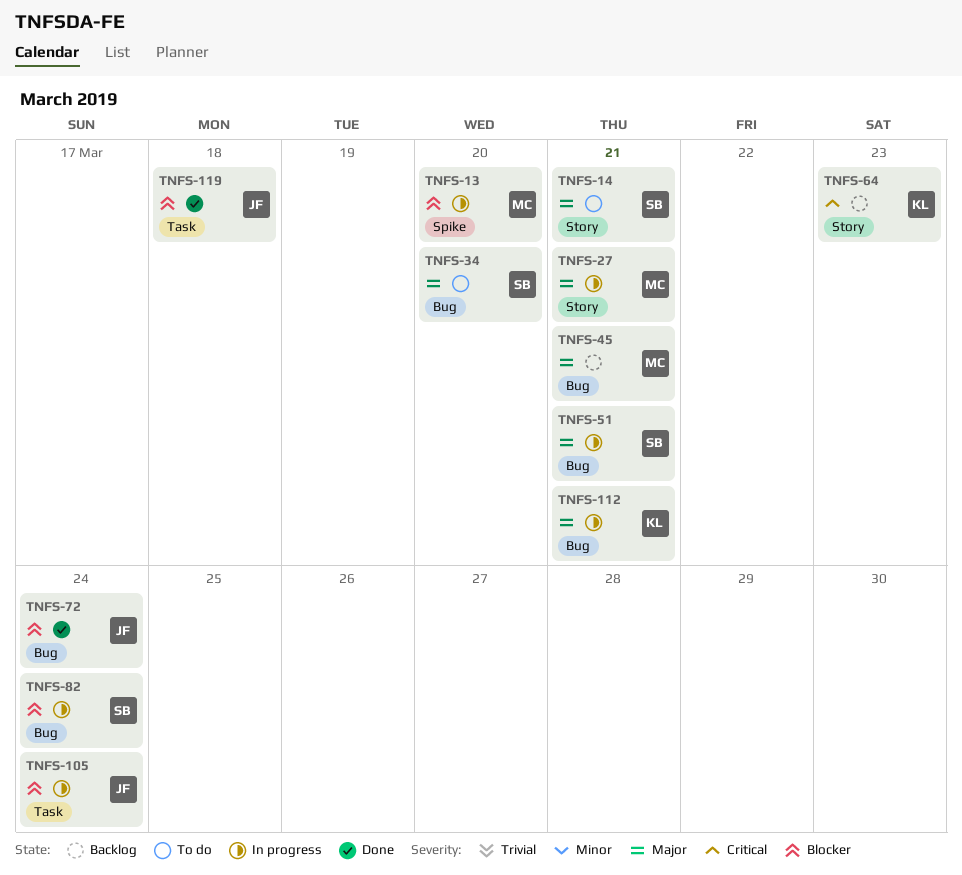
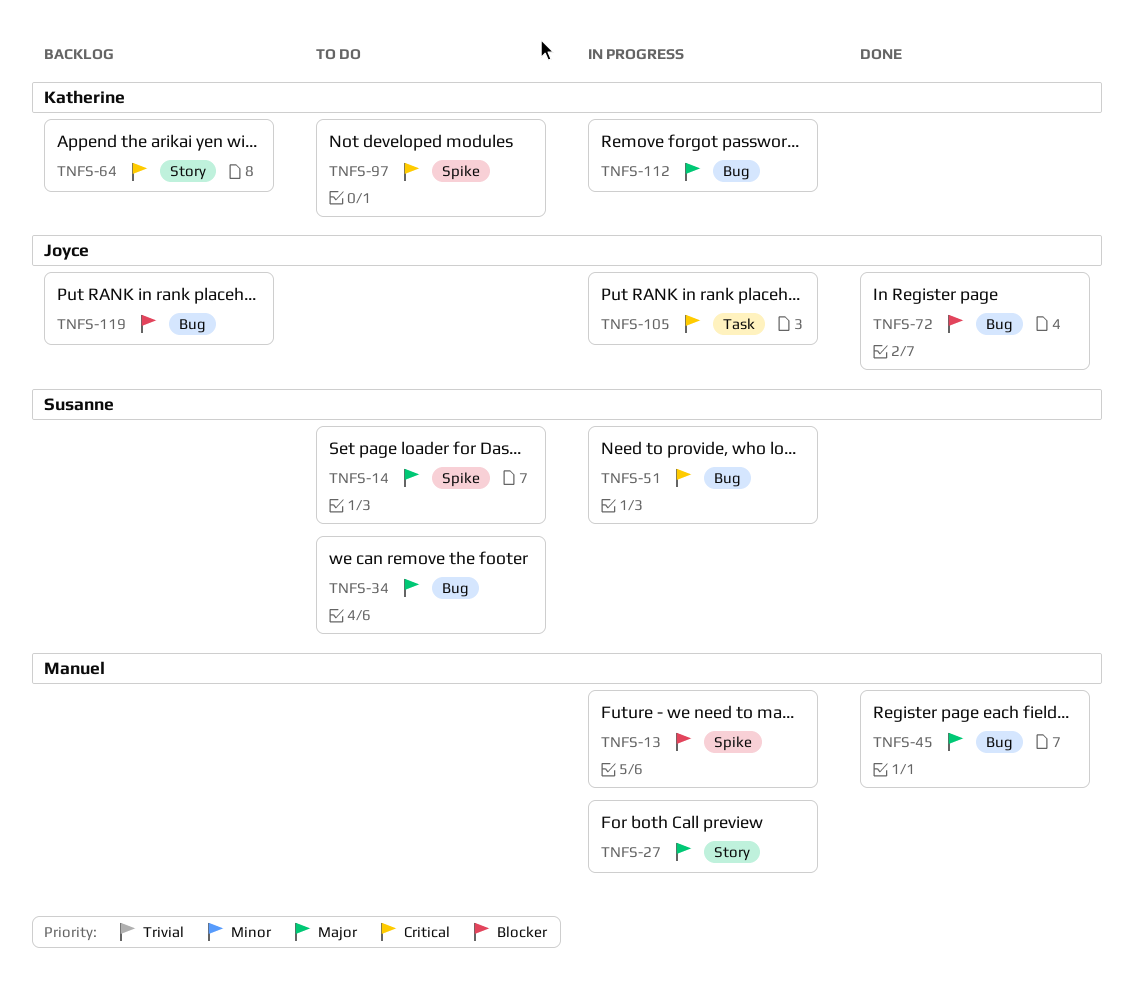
TNFS-14, label: Story -> Spike
TNFS-45, status: Backlog -> Done
TNFS-51, priority: Major -> Critical
TNFS-82: present -> none
TNFS-97: none -> present
TNFS-105, priority: Blocker -> Critical
TNFS-119, status: Done -> Backlog
TNFS-119, label: Task -> Bug

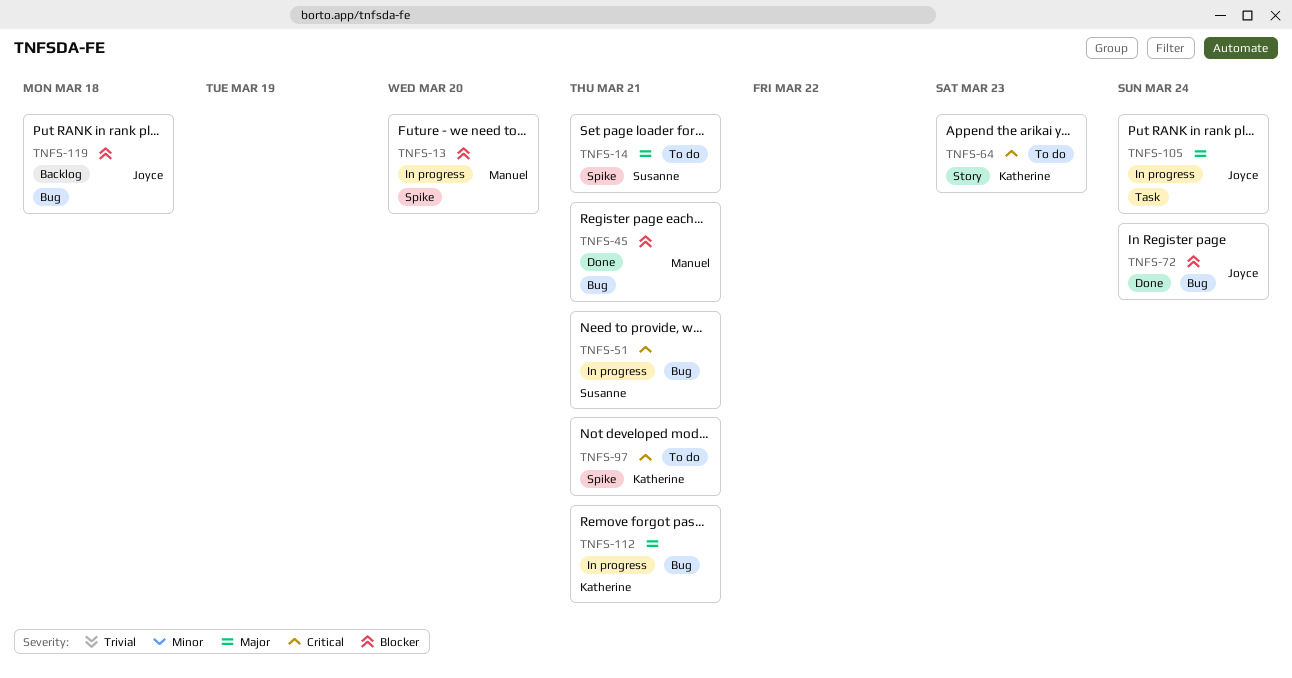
TNFS-27: present -> none
TNFS-34: present -> none
TNFS-45, priority: Major -> Blocker
TNFS-64, status: Backlog -> To do
TNFS-105, priority: Critical -> Major

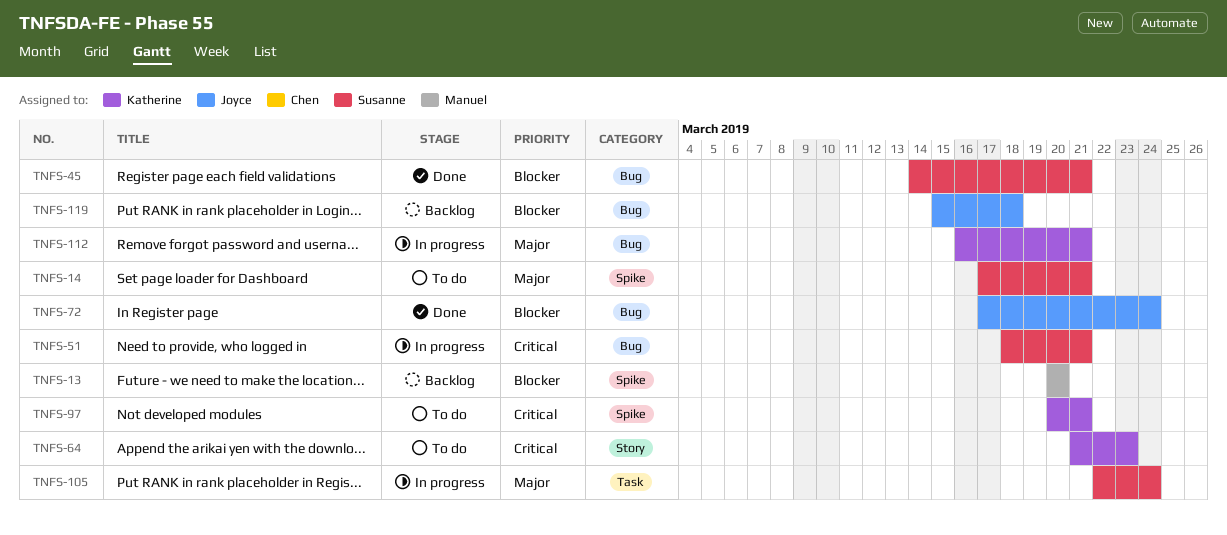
TNFS-13, status: In progress -> Backlog
TNFS-45, owner: Manuel -> Susanne
TNFS-105, owner: Joyce -> Susanne

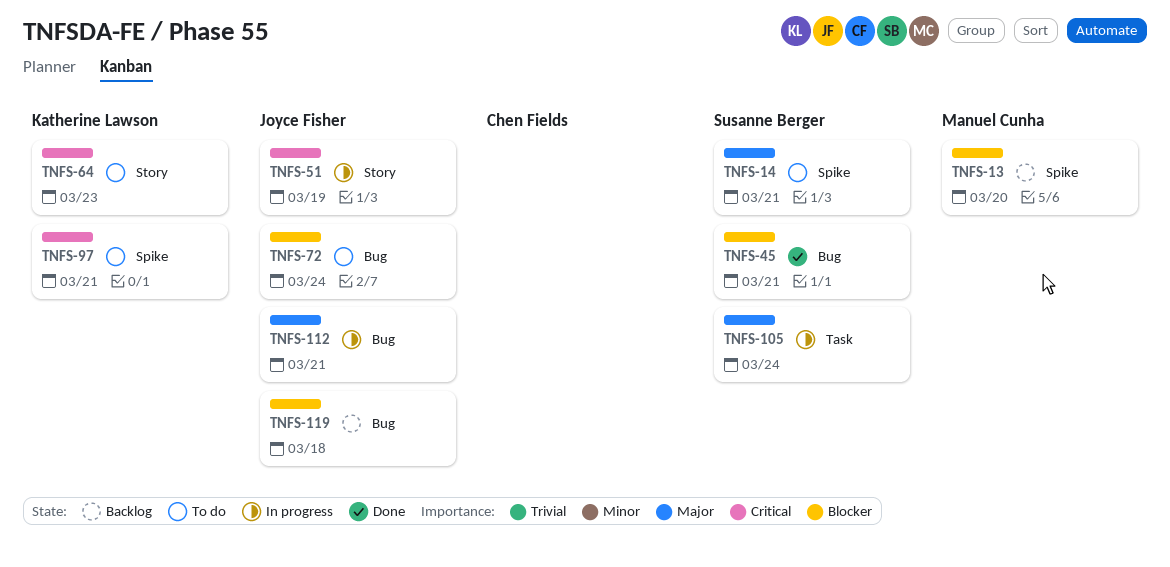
TNFS-51, owner: Susanne Berger -> Joyce Fisher
TNFS-51, label: Bug -> Story
TNFS-51, due: Mar 21 -> Mar 19
TNFS-72, status: Done -> To do
TNFS-112, owner: Katherine Lawson -> Joyce Fisher

